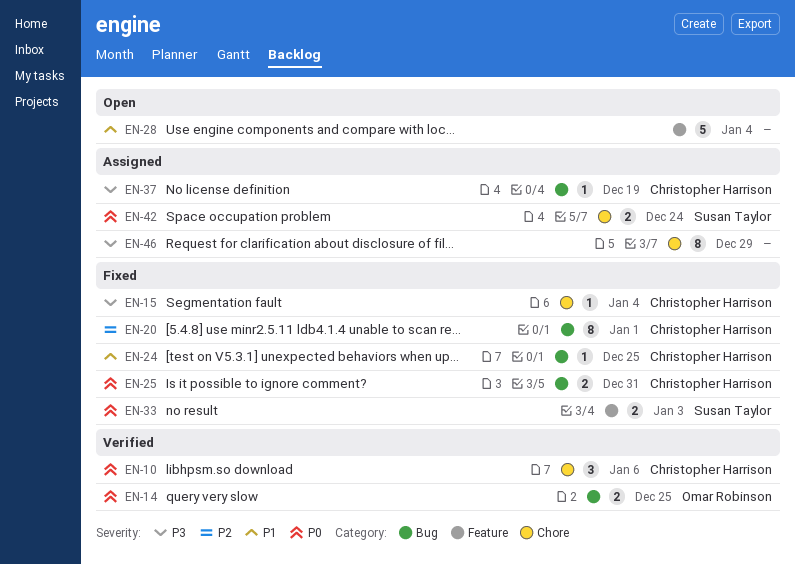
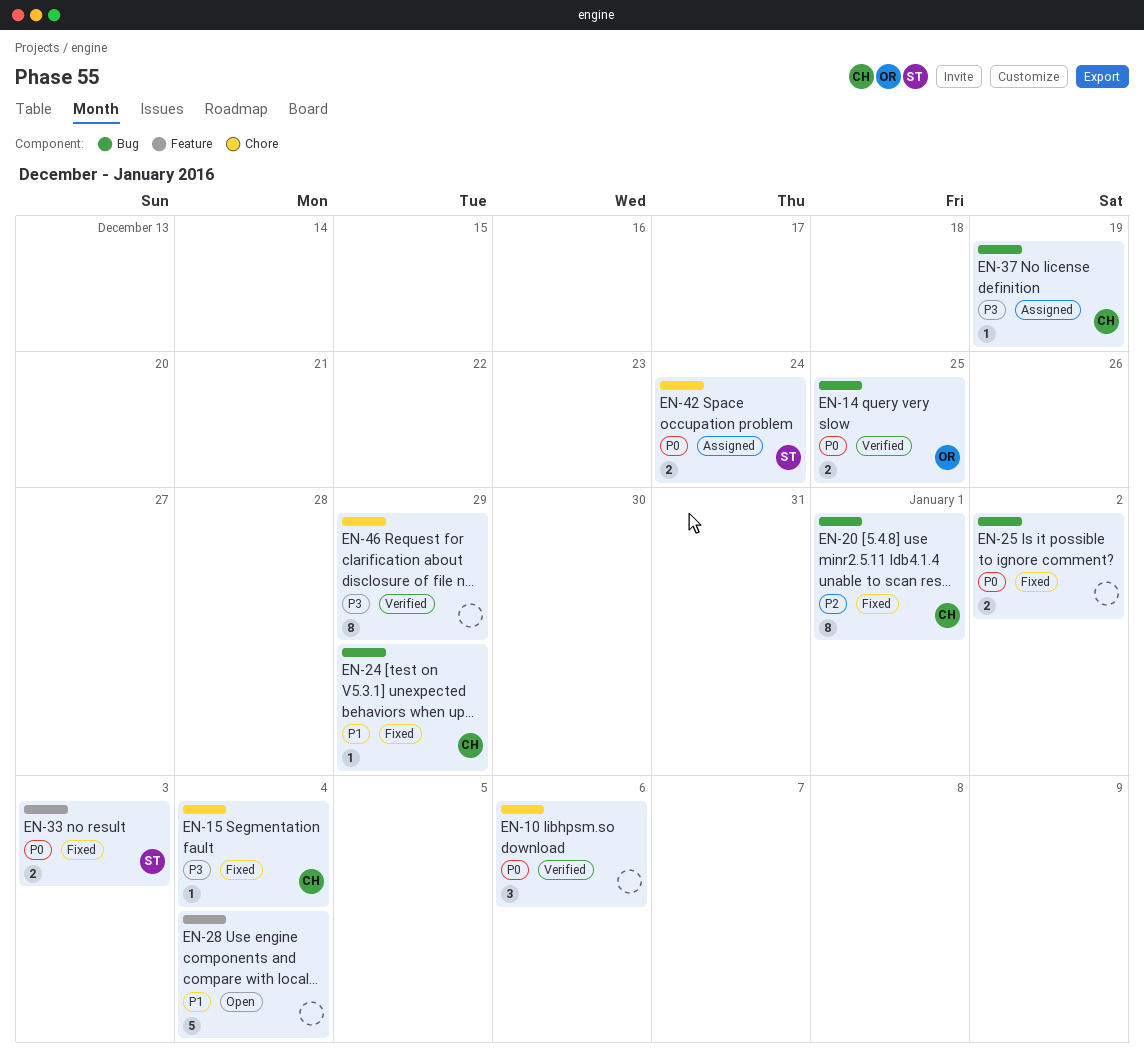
EN-10, owner: Christopher Harrison -> none
EN-24, due: Dec 25 -> Dec 29
EN-25, owner: Christopher Harrison -> none
EN-25, due: Dec 31 -> Jan 2
EN-46, status: Assigned -> Verified

